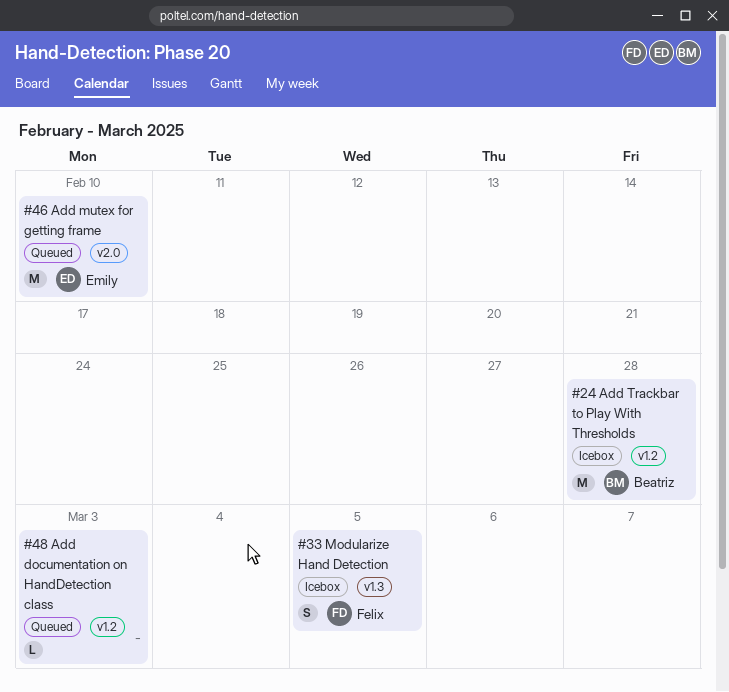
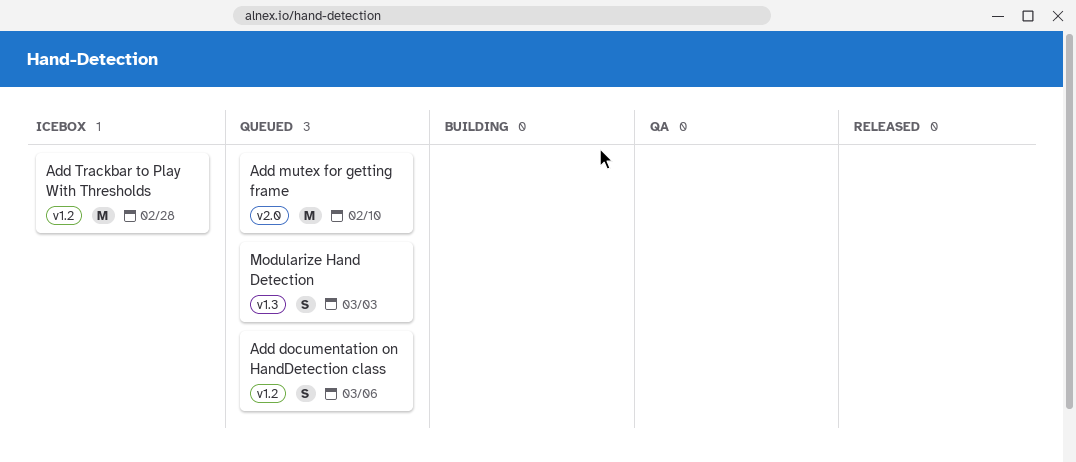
Add documentation on HandDetection class, estimate: L -> S
Add documentation on HandDetection class, due: Mar 3 -> Mar 6
Modularize Hand Detection, status: Icebox -> Queued
Modularize Hand Detection, due: Mar 5 -> Mar 3

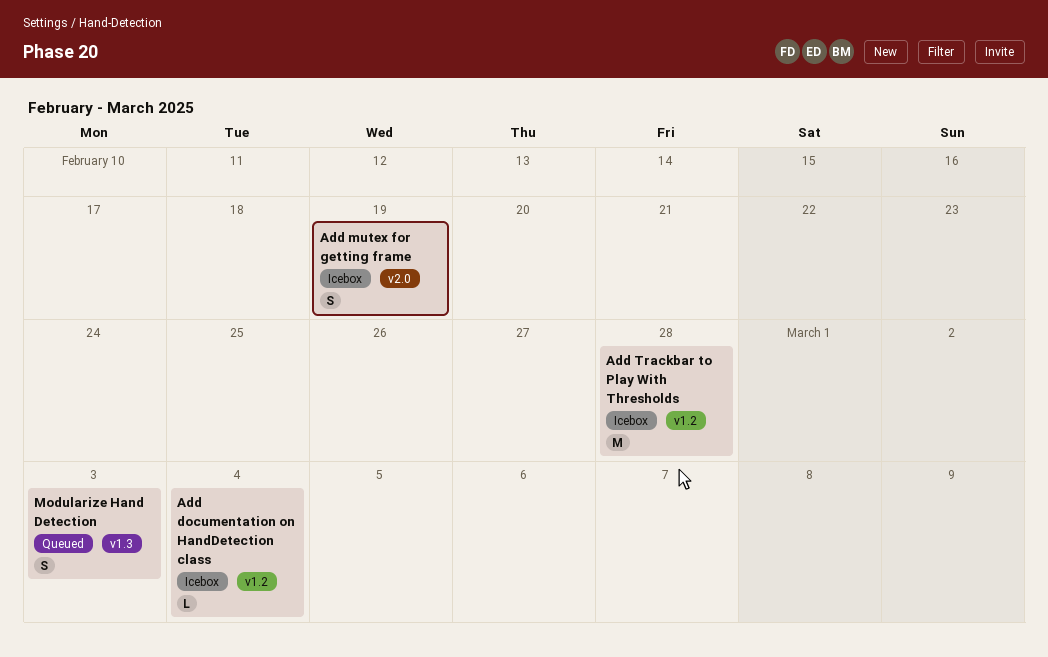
Add documentation on HandDetection class, status: Queued -> Icebox
Add documentation on HandDetection class, estimate: S -> L
Add documentation on HandDetection class, due: Mar 6 -> Mar 4
Add mutex for getting frame, status: Queued -> Icebox
Add mutex for getting frame, estimate: M -> S
Add mutex for getting frame, due: Feb 10 -> Feb 19

